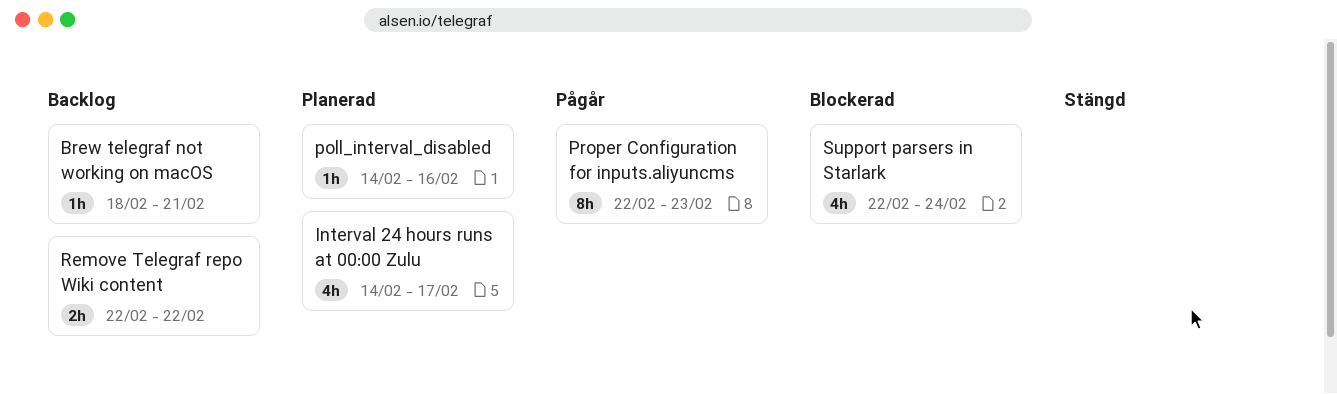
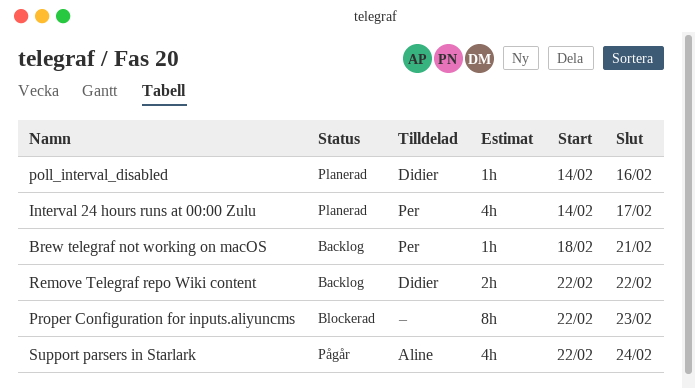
Proper Configuration for inputs.aliyuncms, status: Pågår -> Blockerad
Support parsers in Starlark, status: Blockerad -> Pågår

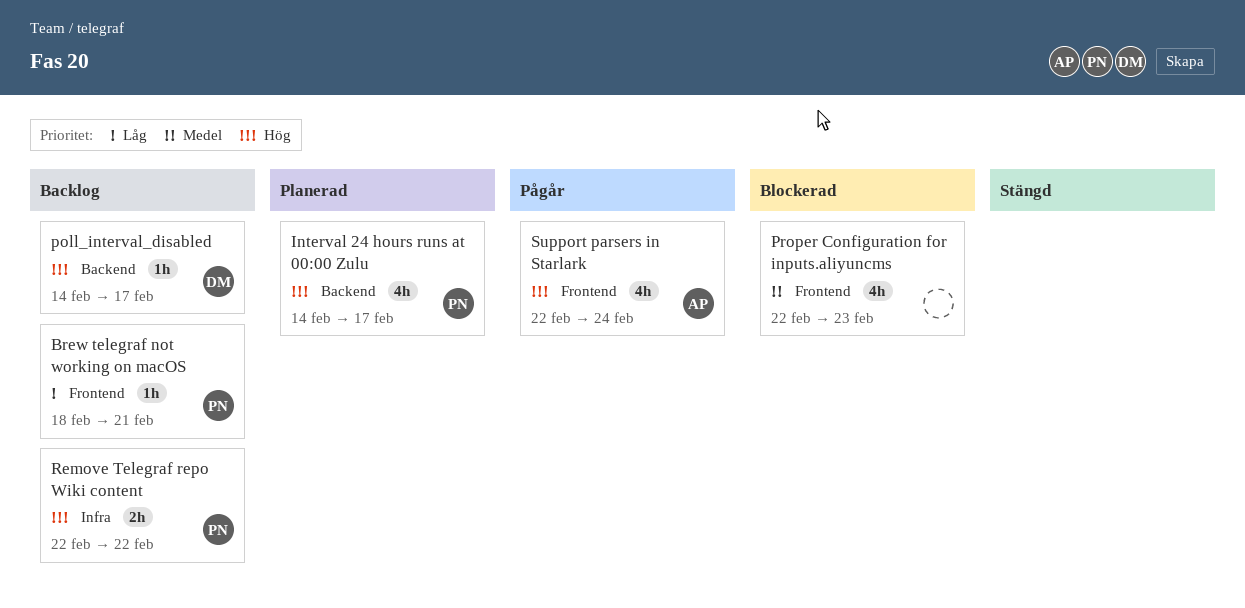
poll_interval_disabled, status: Planerad -> Backlog
poll_interval_disabled, due: Feb 16 -> Feb 17
Proper Configuration for inputs.aliyuncms, estimate: 8h -> 4h
Remove Telegraf repo Wiki content, owner: Didier -> Per

